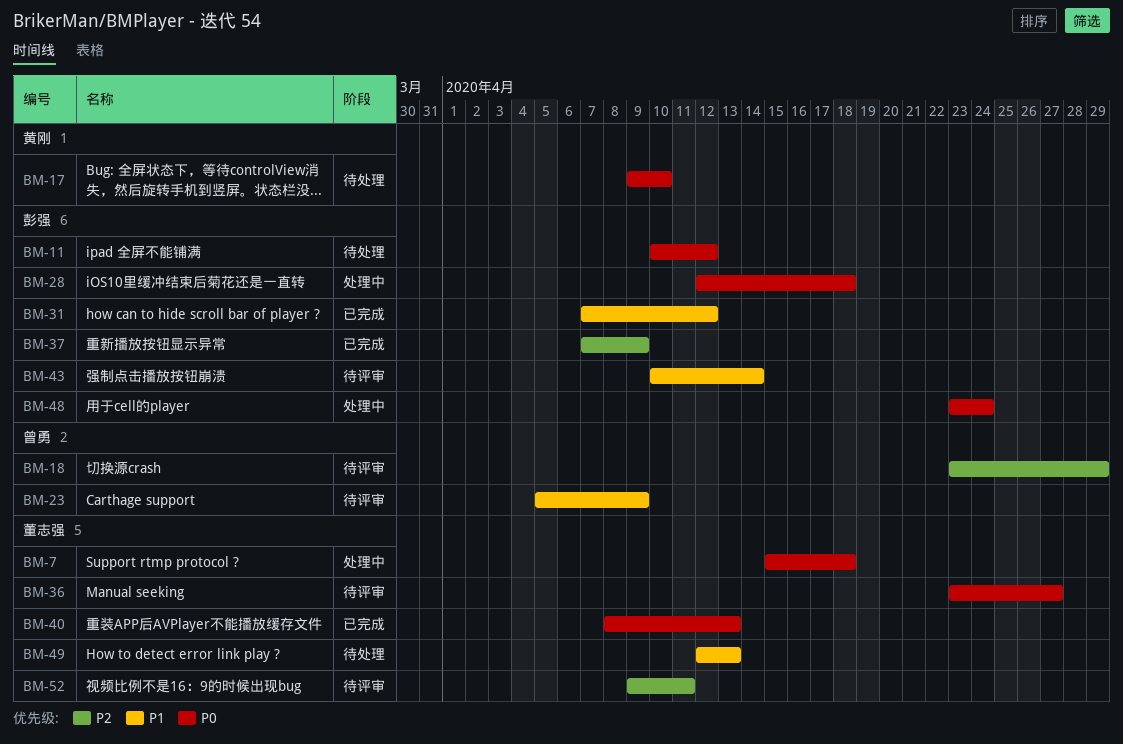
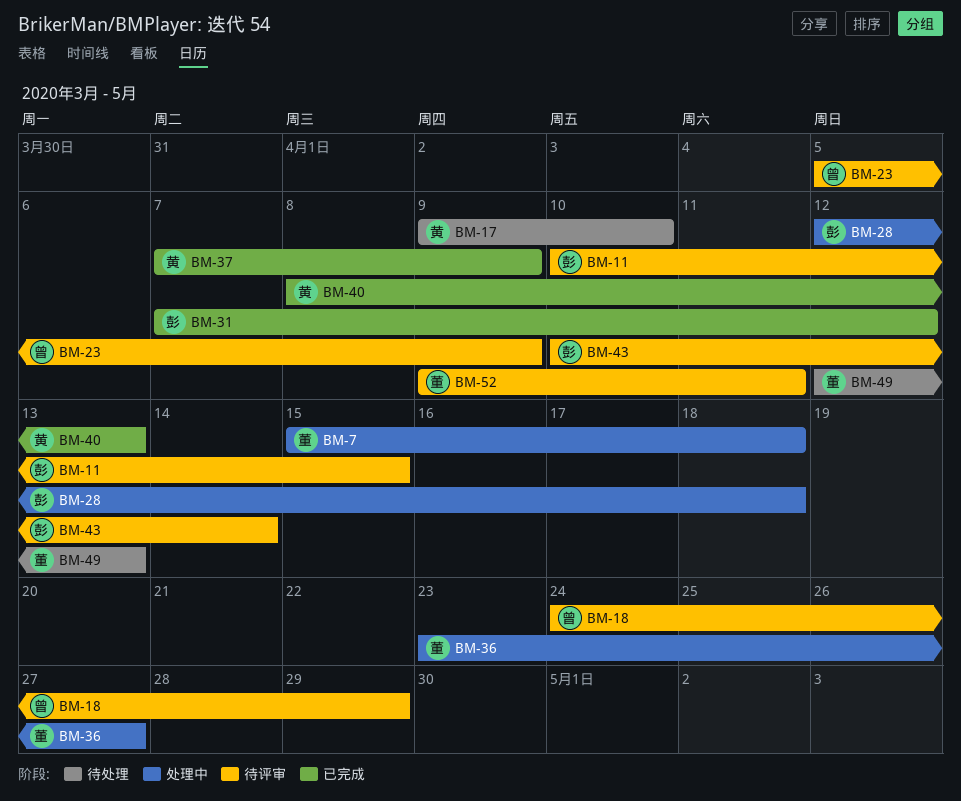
BM-11, status: 待处理 -> 待评审
BM-11, due: Apr 12 -> Apr 15
BM-18, start: Apr 23 -> Apr 24
BM-36, status: 待评审 -> 处理中
BM-37, owner: 彭强 -> 黄刚
BM-40, owner: 董志强 -> 黄刚
BM-48: present -> none

